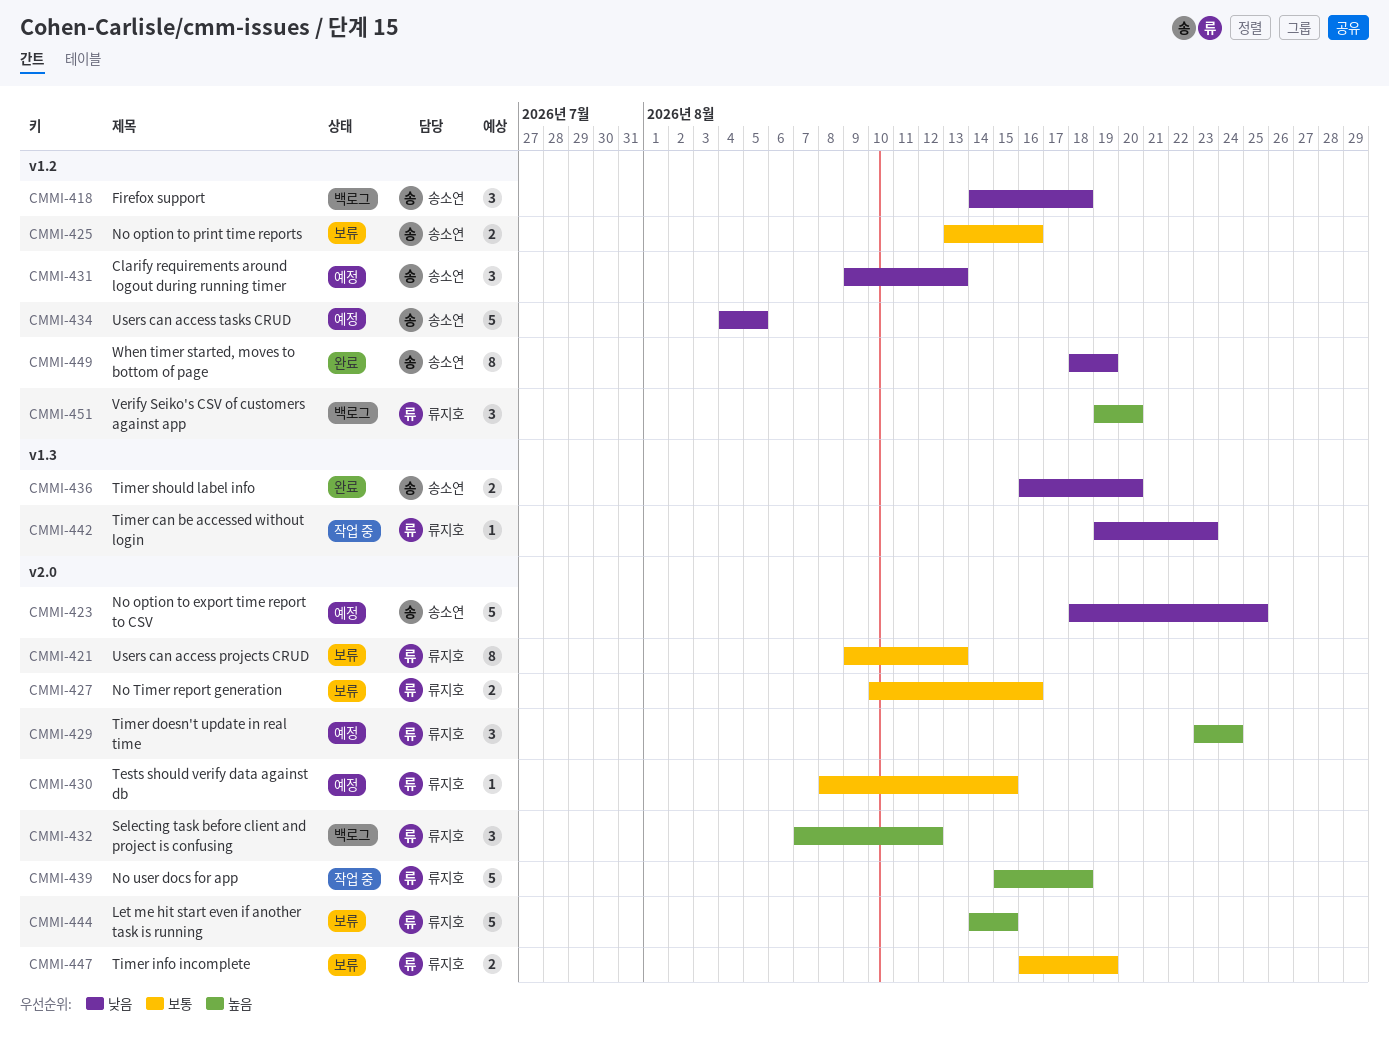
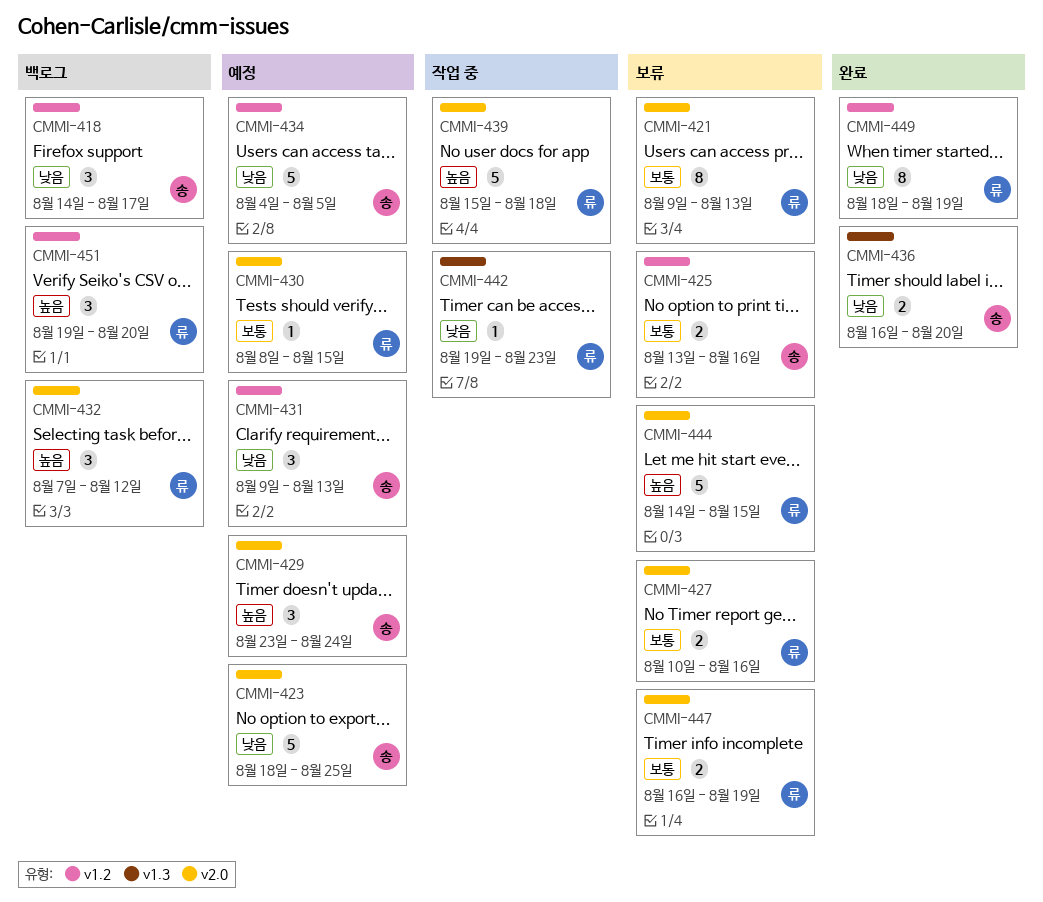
CMMI-418, due: Aug 18 -> Aug 17
CMMI-429, owner: 류지호 -> 송소연
CMMI-449, owner: 송소연 -> 류지호

